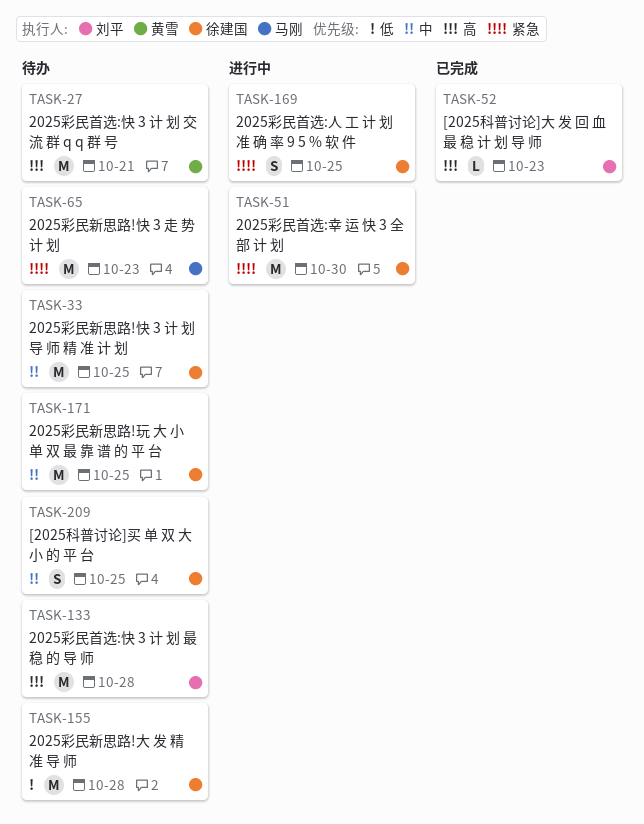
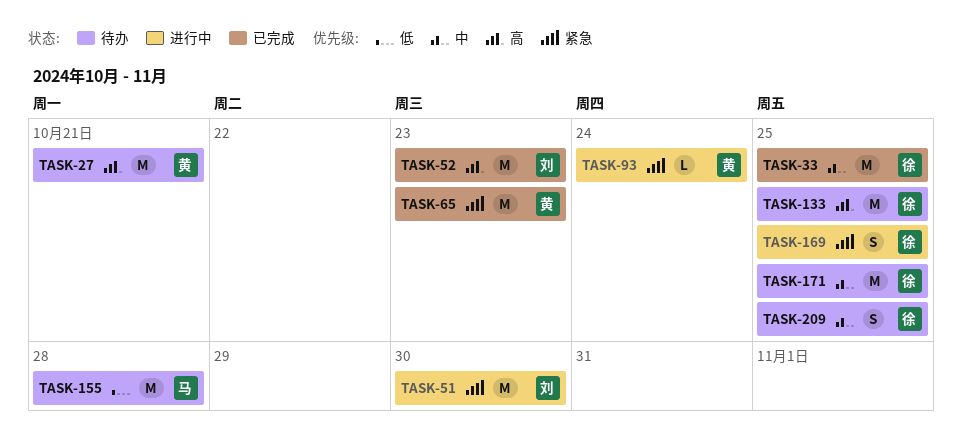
TASK-33, status: 待办 -> 已完成
TASK-51, owner: 徐建国 -> 刘平
TASK-52, estimate: L -> M
TASK-65, status: 待办 -> 已完成
TASK-65, owner: 马刚 -> 黄雪
TASK-93: none -> present
TASK-133, owner: 刘平 -> 徐建国
TASK-133, due: Oct 28 -> Oct 25
TASK-155, owner: 徐建国 -> 马刚

